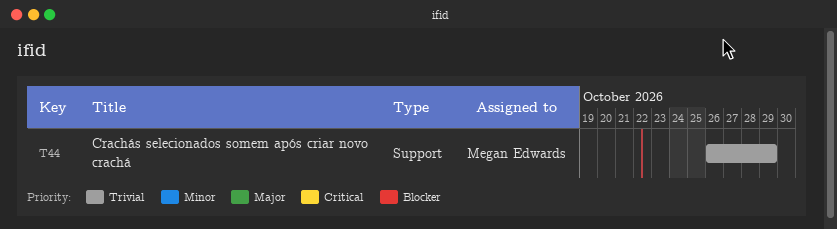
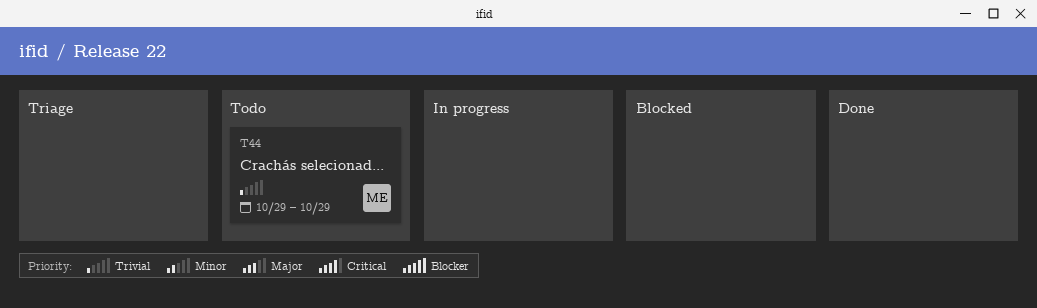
T44, start: Oct 26 -> Oct 29

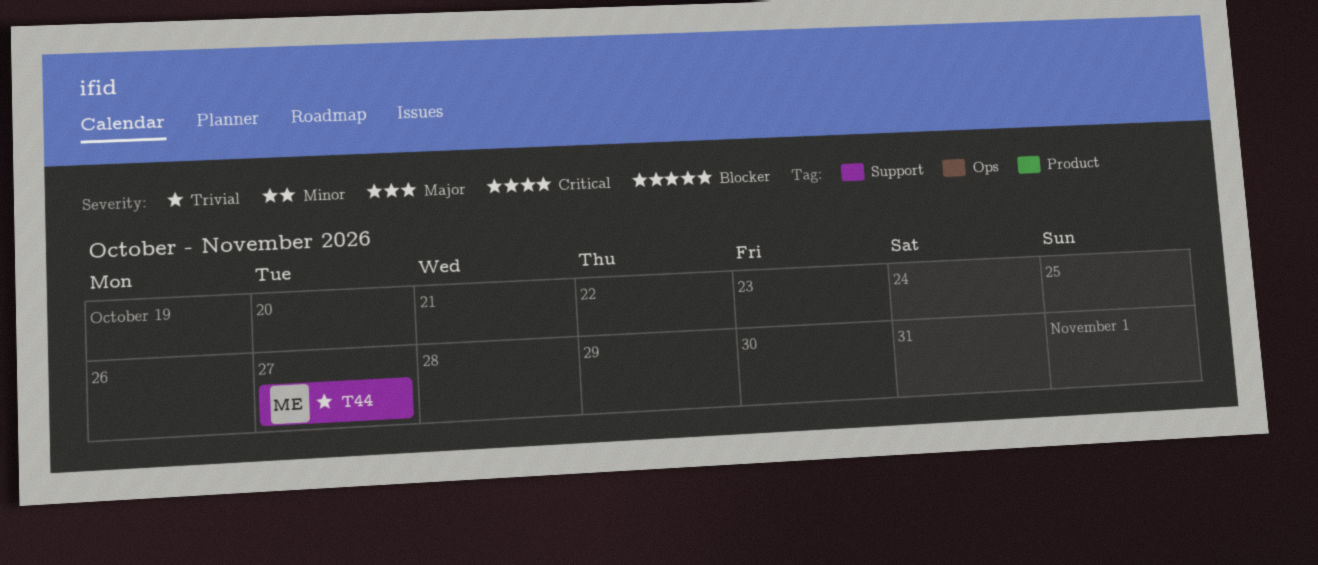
T44, start: Oct 29 -> Oct 27
T44, due: Oct 29 -> Oct 27

